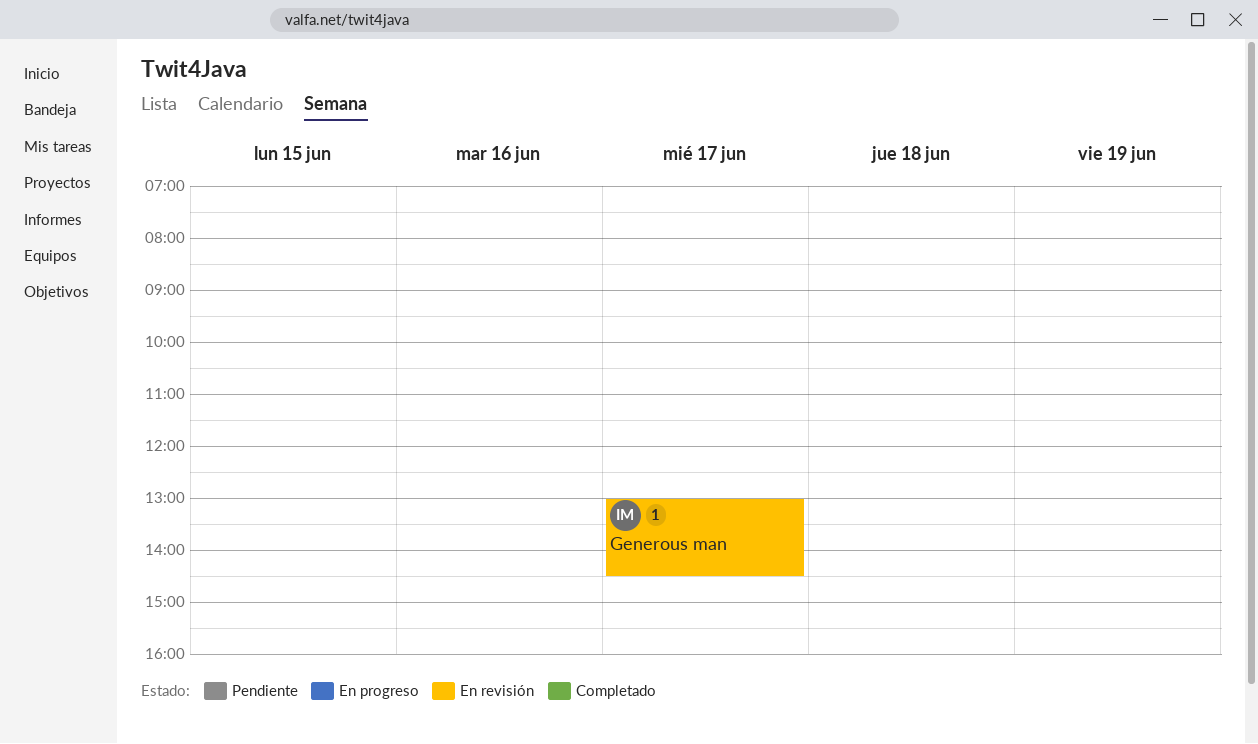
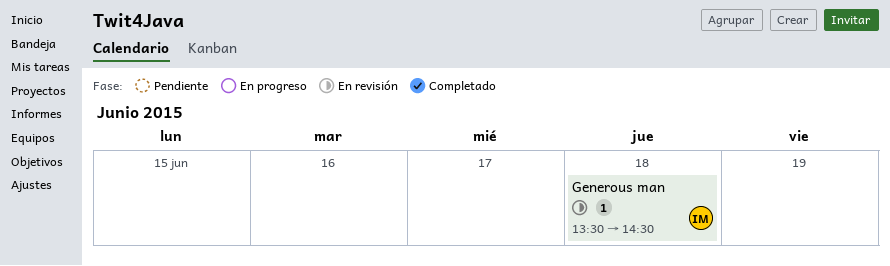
Generous man, day: Jun 17 -> Jun 18
Generous man, begins: 13:00 -> 13:30

